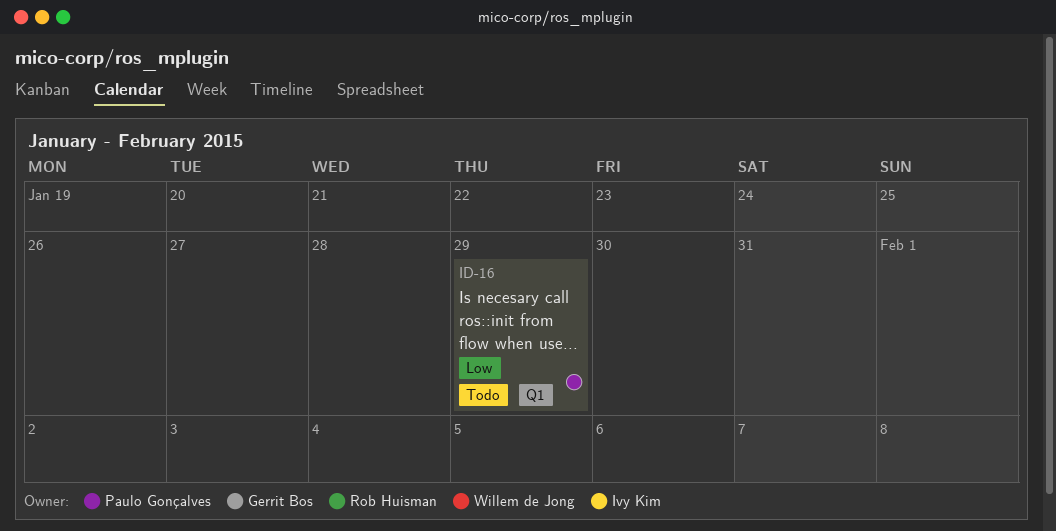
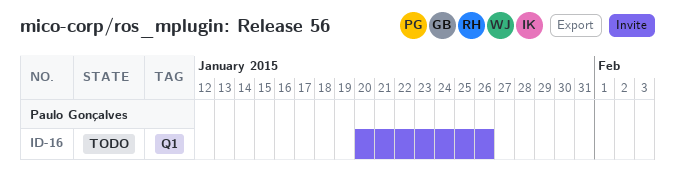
ID-16, due: Jan 29 -> Jan 26

